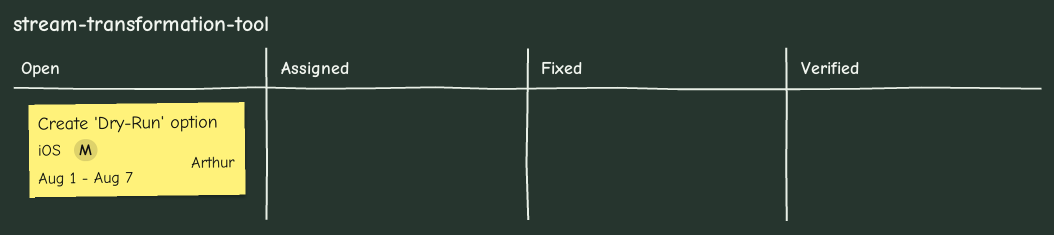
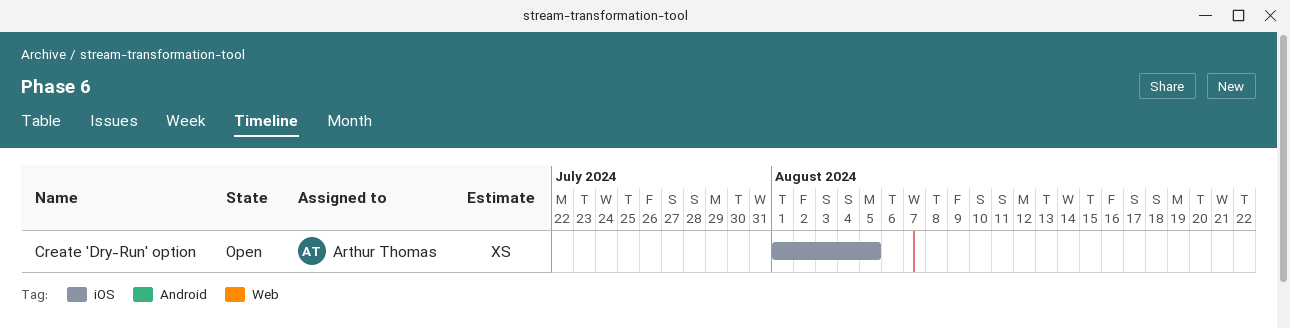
Create 'Dry-Run' option, estimate: M -> XS
Create 'Dry-Run' option, due: Aug 7 -> Aug 5

